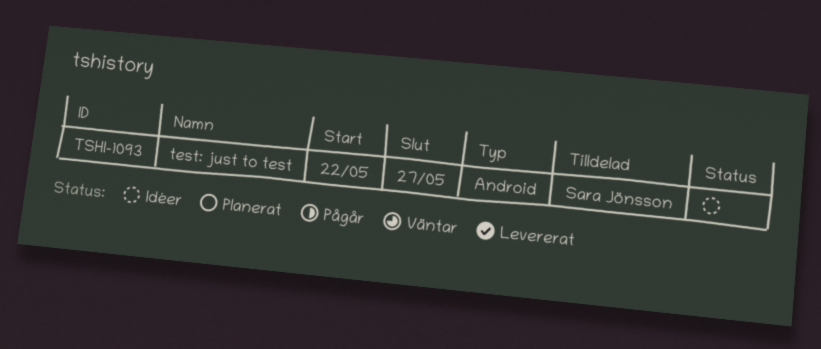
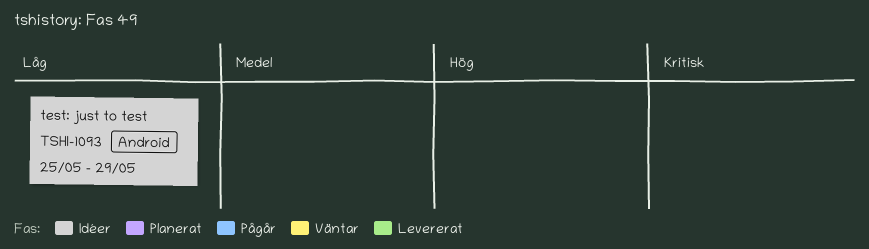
TSHI-1093, start: May 22 -> May 25
TSHI-1093, due: May 27 -> May 29

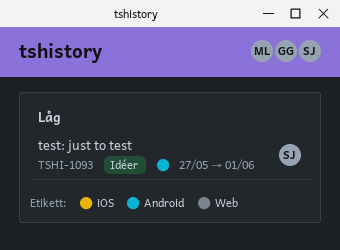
TSHI-1093, start: May 25 -> May 27
TSHI-1093, due: May 29 -> Jun 1

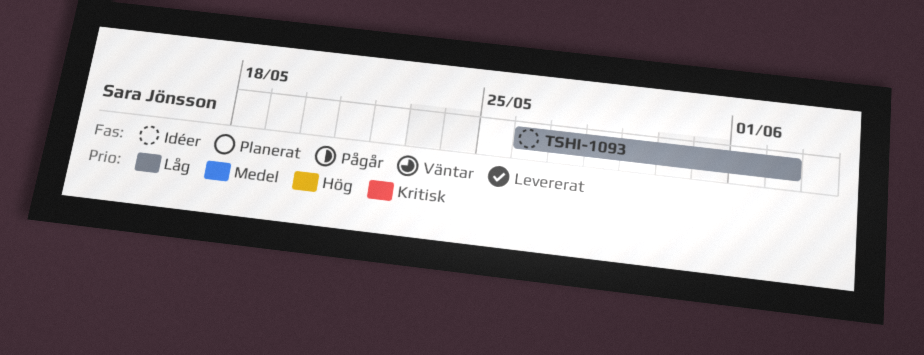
TSHI-1093, start: May 27 -> May 26
TSHI-1093, due: Jun 1 -> Jun 2

